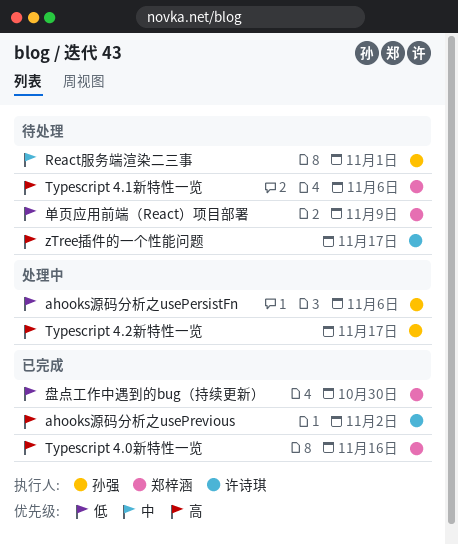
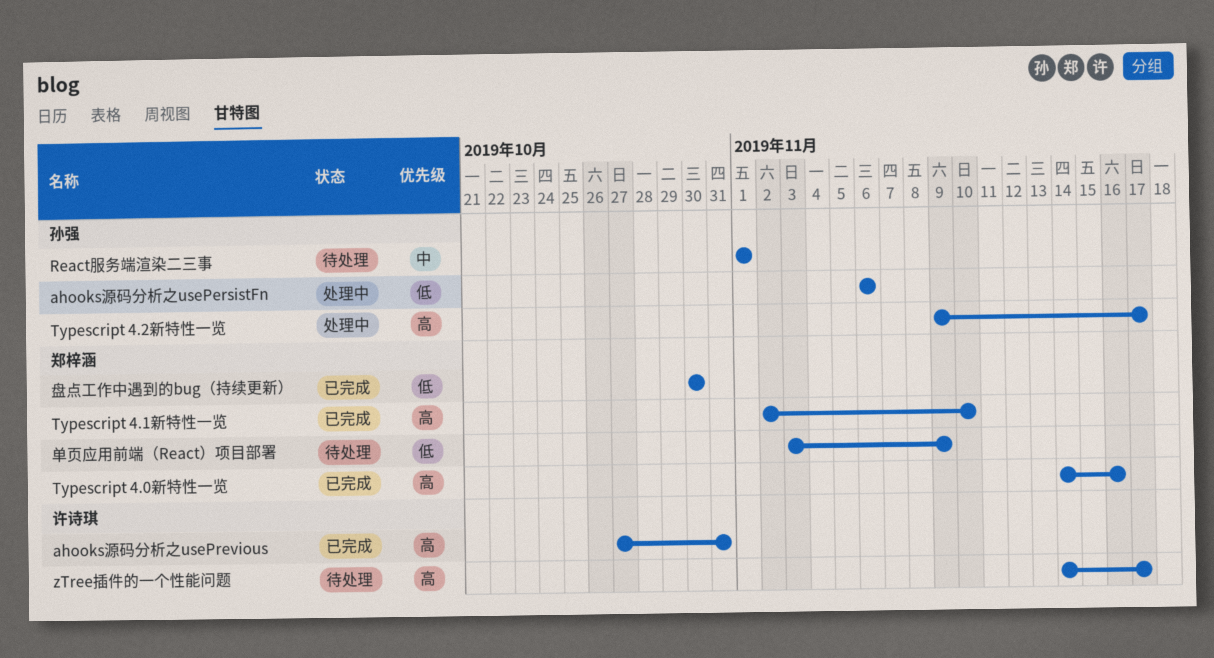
ahooks源码分析之usePrevious, due: Nov 2 -> Oct 31
Typescript 4.1新特性一览, status: 待处理 -> 已完成
Typescript 4.1新特性一览, due: Nov 6 -> Nov 10

